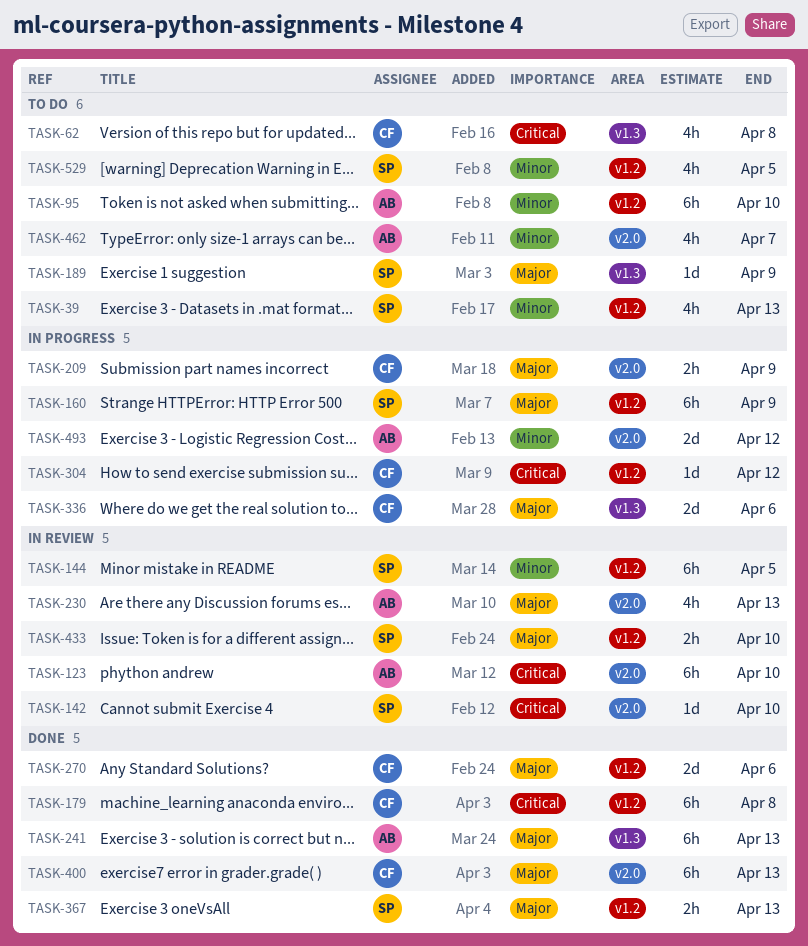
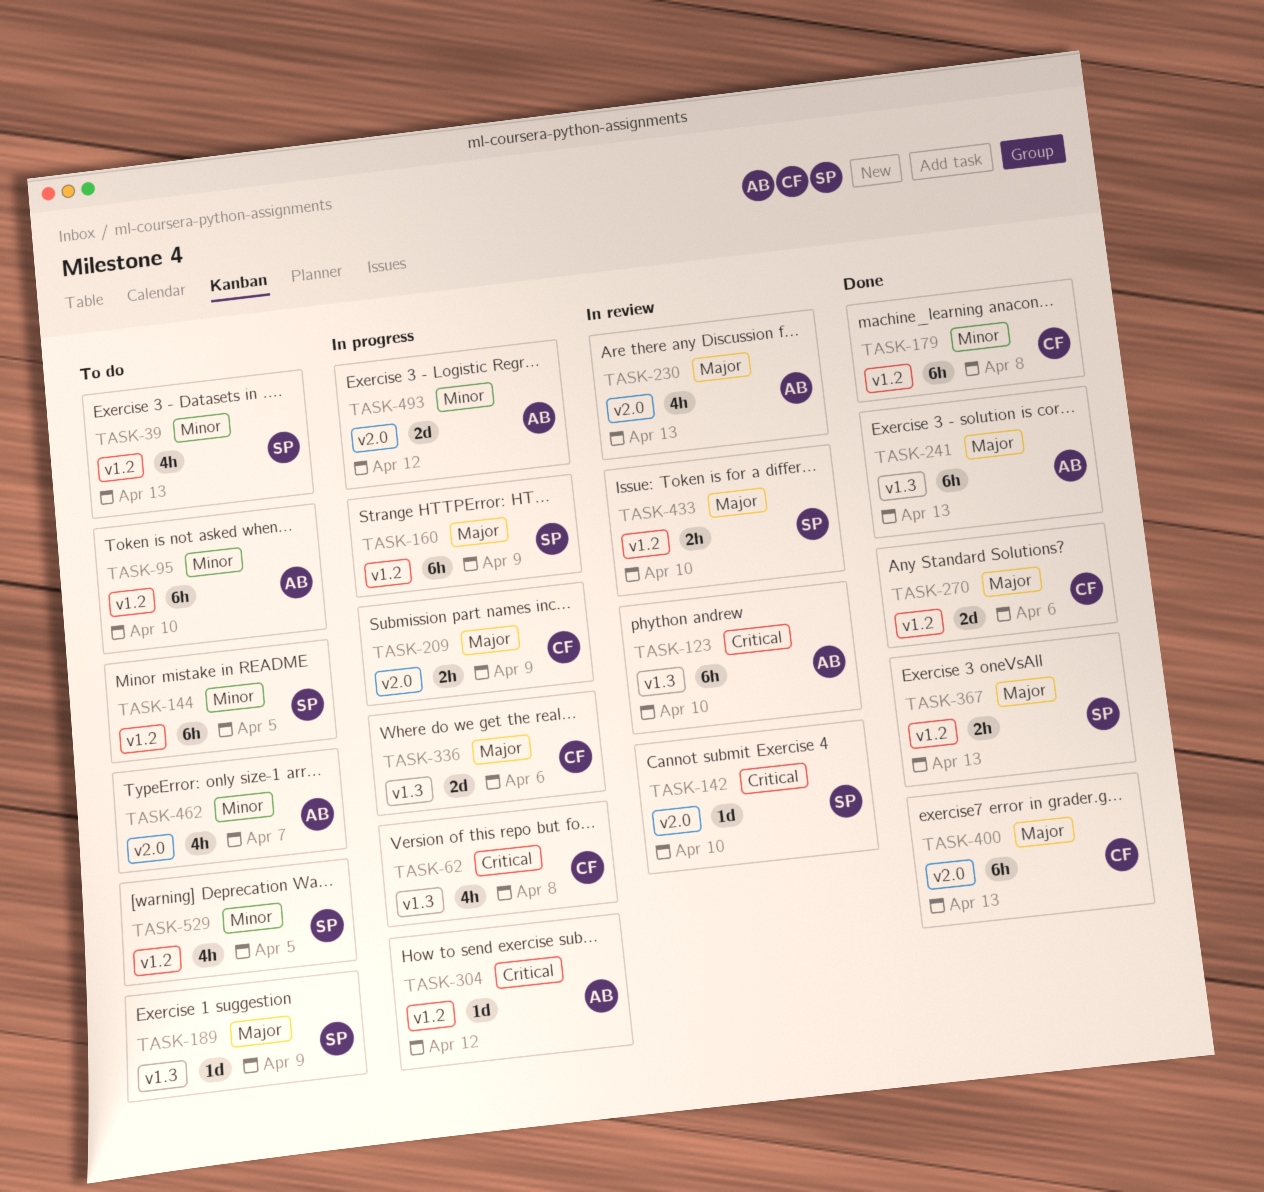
TASK-62, status: To do -> In progress
TASK-123, label: v2.0 -> v1.3
TASK-144, status: In review -> To do
TASK-179, priority: Critical -> Minor
TASK-304, owner: CF -> AB

